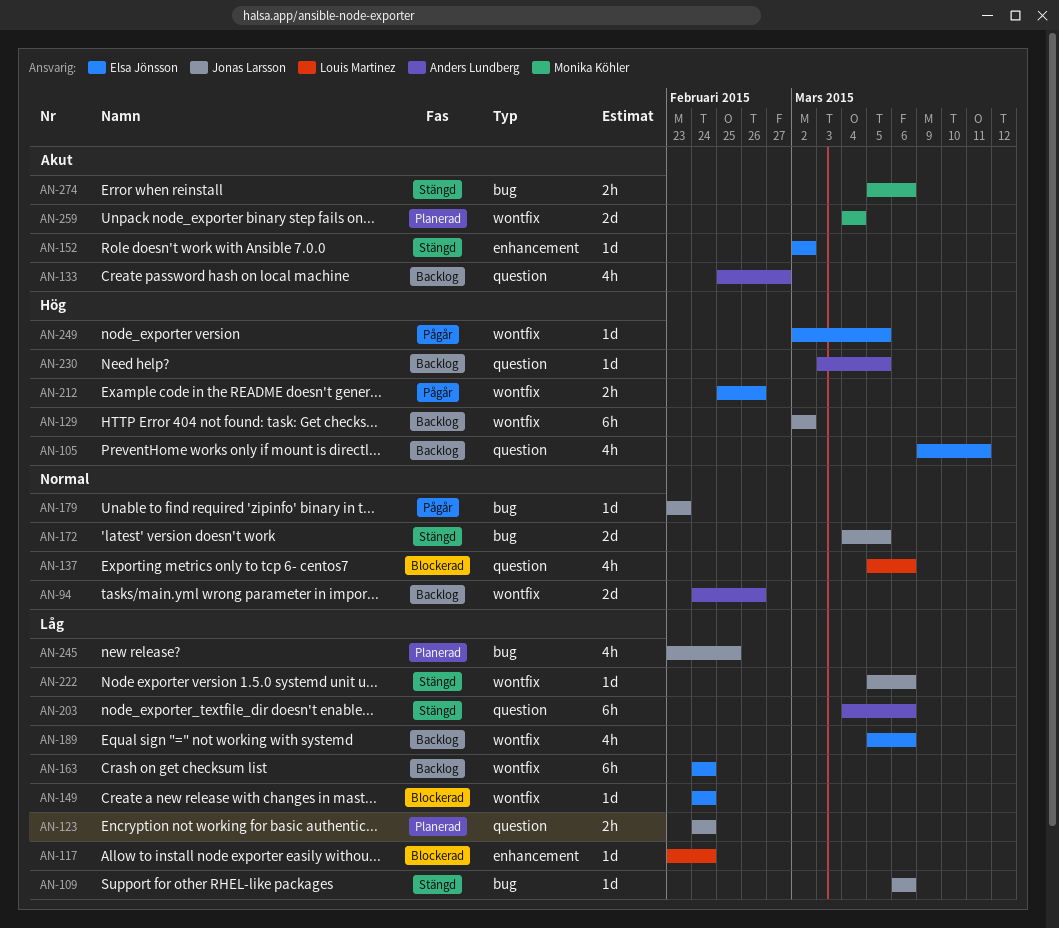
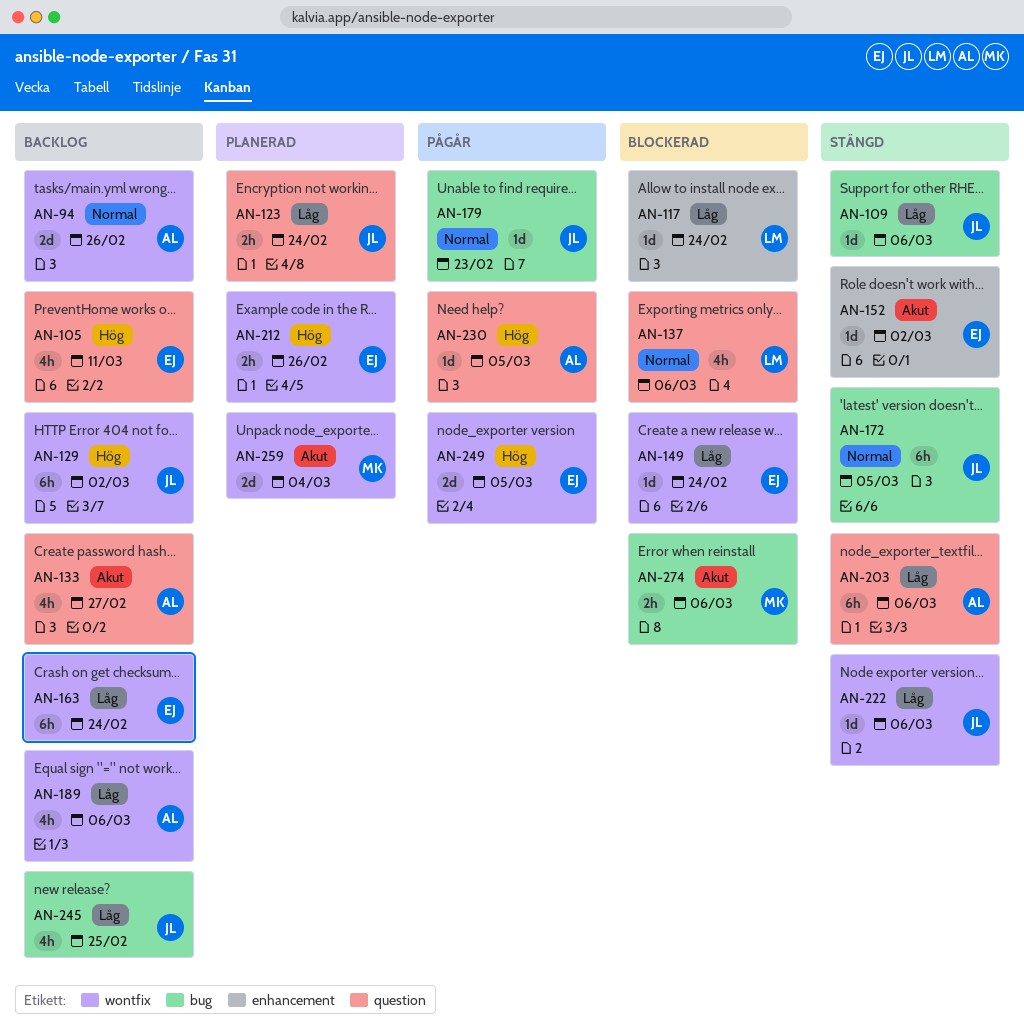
AN-172, estimate: 2d -> 6h
AN-189, owner: Elsa Jönsson -> Anders Lundberg
AN-212, status: Pågår -> Planerad
AN-230, status: Backlog -> Pågår
AN-245, status: Planerad -> Backlog
AN-249, estimate: 1d -> 2d
AN-274, status: Stängd -> Blockerad

